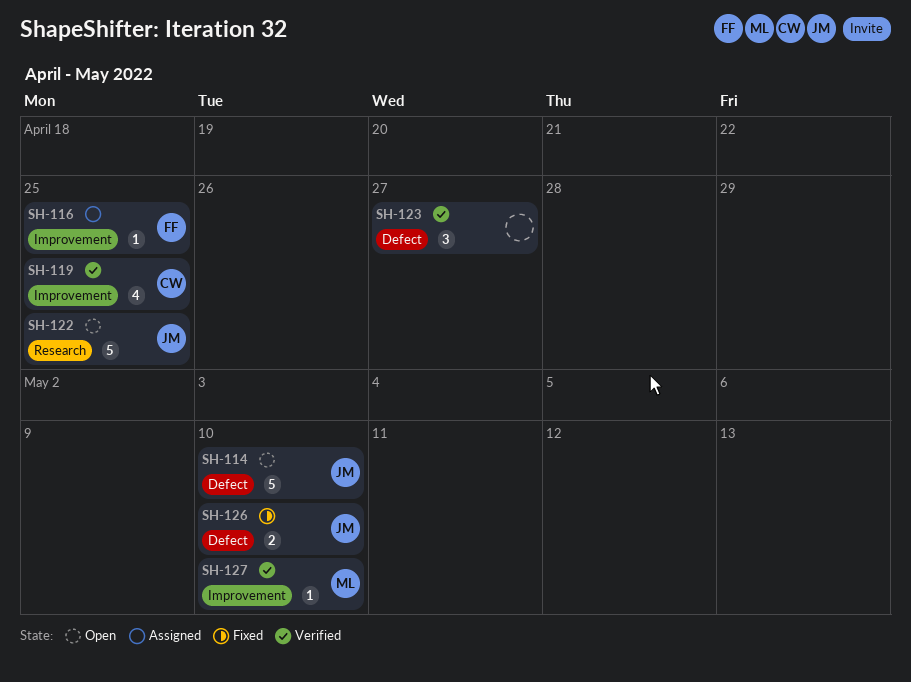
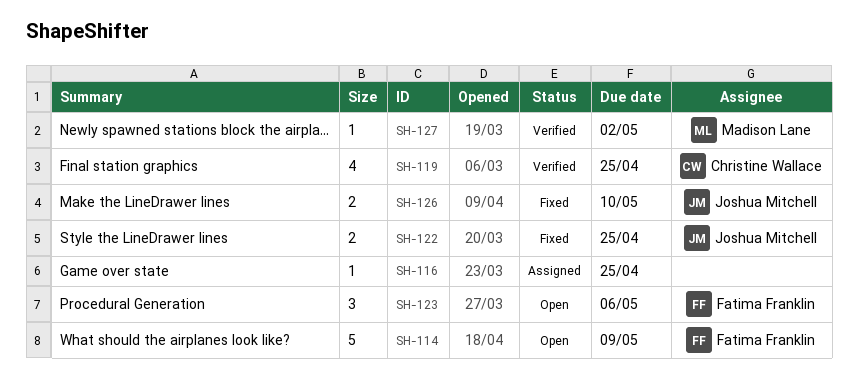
SH-114, owner: Joshua Mitchell -> Fatima Franklin
SH-114, due: May 10 -> May 9
SH-116, owner: Fatima Franklin -> none
SH-122, status: Open -> Fixed
SH-122, estimate: 5 -> 2
SH-123, status: Verified -> Open
SH-123, owner: none -> Fatima Franklin
SH-123, due: Apr 27 -> May 6
SH-127, due: May 10 -> May 2

